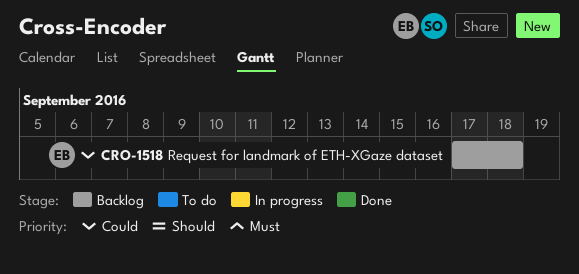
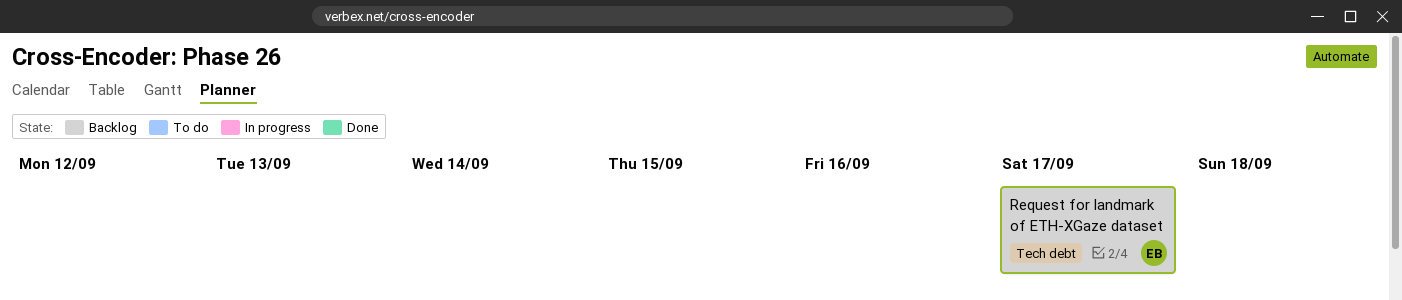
Request for landmark of ETH-XGaze dataset, due: Sep 18 -> Sep 17

